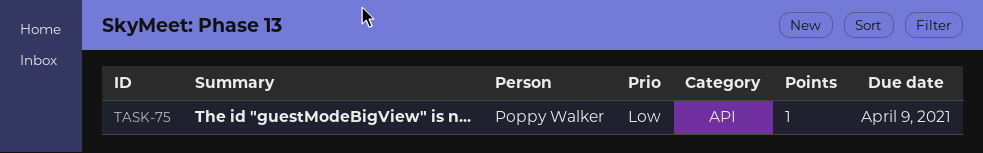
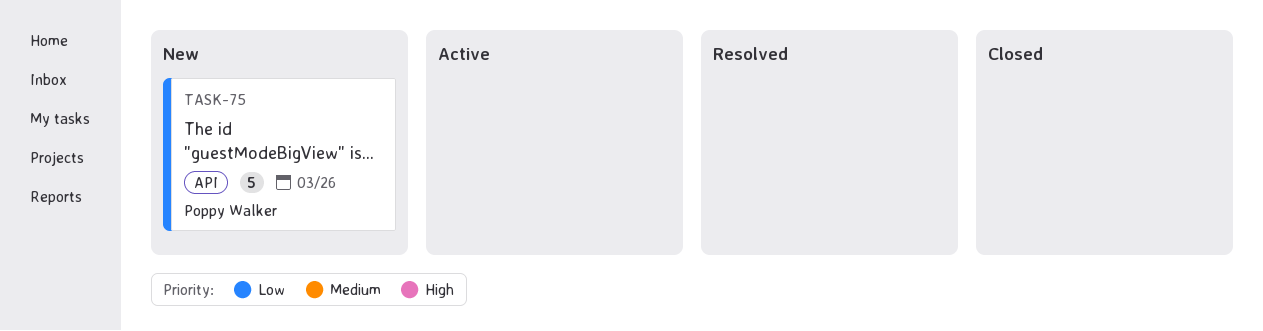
TASK-75, estimate: 1 -> 5
TASK-75, due: Apr 9 -> Mar 26

